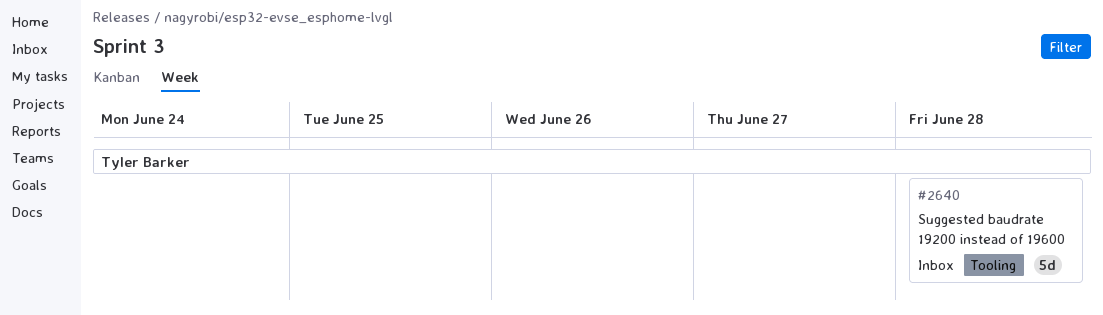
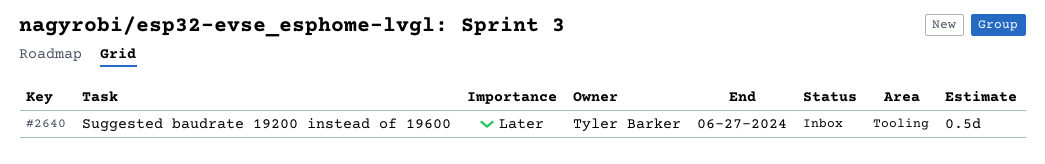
#2640, estimate: 5d -> 0.5d
#2640, due: Jun 28 -> Jun 27

